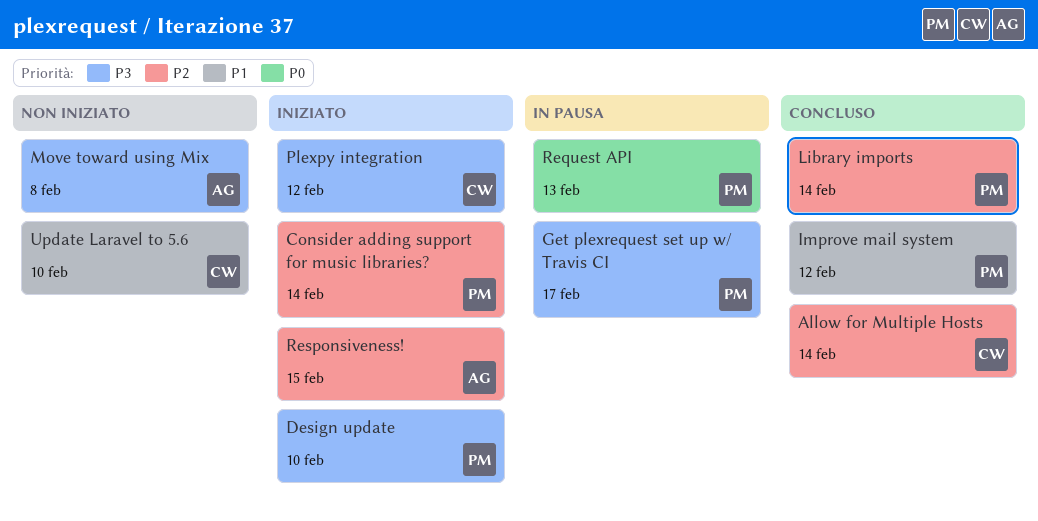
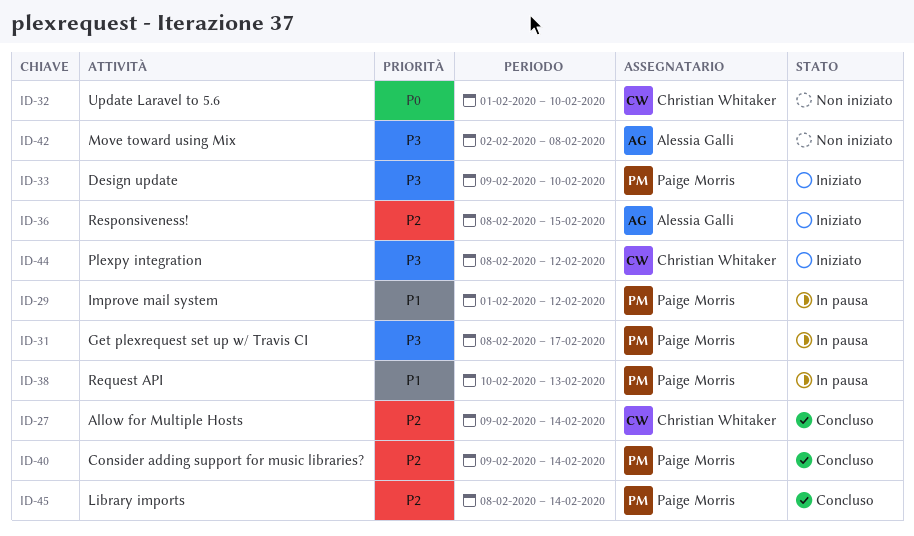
Consider adding support for music libraries?, status: Iniziato -> Concluso
Improve mail system, status: Concluso -> In pausa
Request API, priority: P0 -> P1
Update Laravel to 5.6, priority: P1 -> P0

